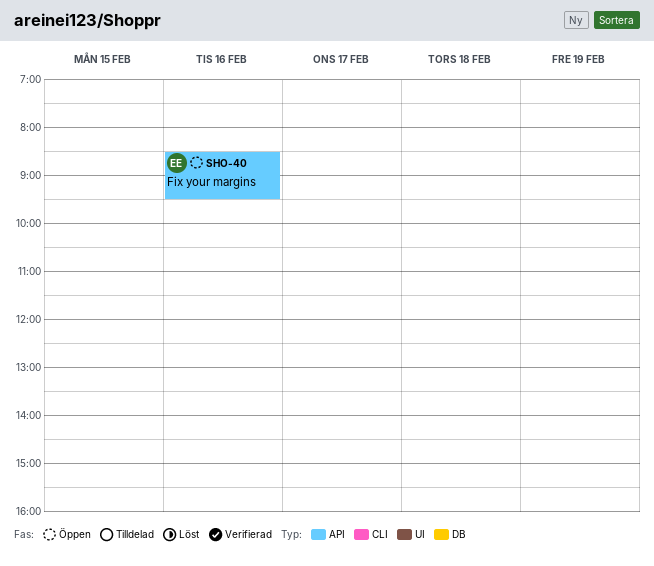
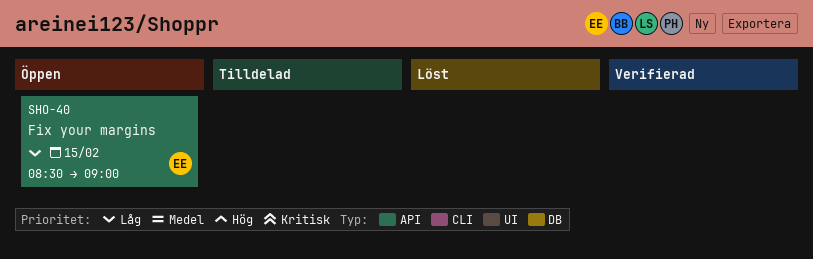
SHO-40, day: Feb 16 -> Feb 15
SHO-40, ends: 09:30 -> 09:00

